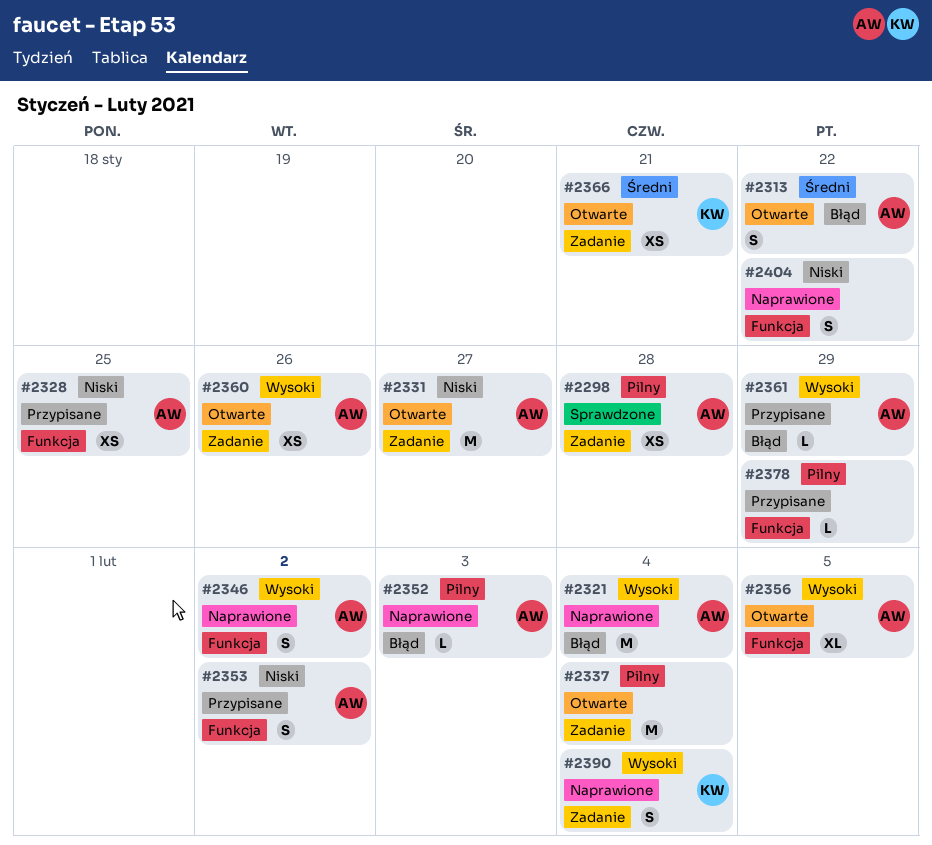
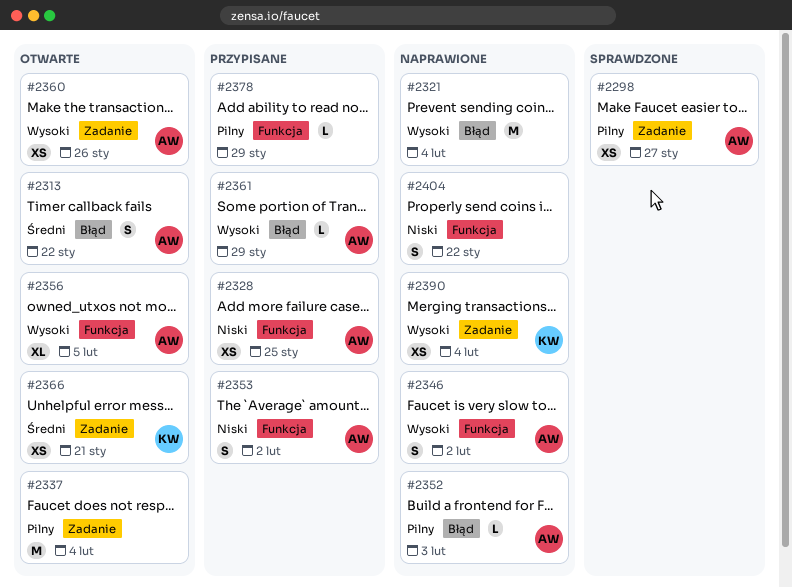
#2298, due: Jan 28 -> Jan 27
#2321, owner: AW -> none
#2331: present -> none
#2390, estimate: S -> XS

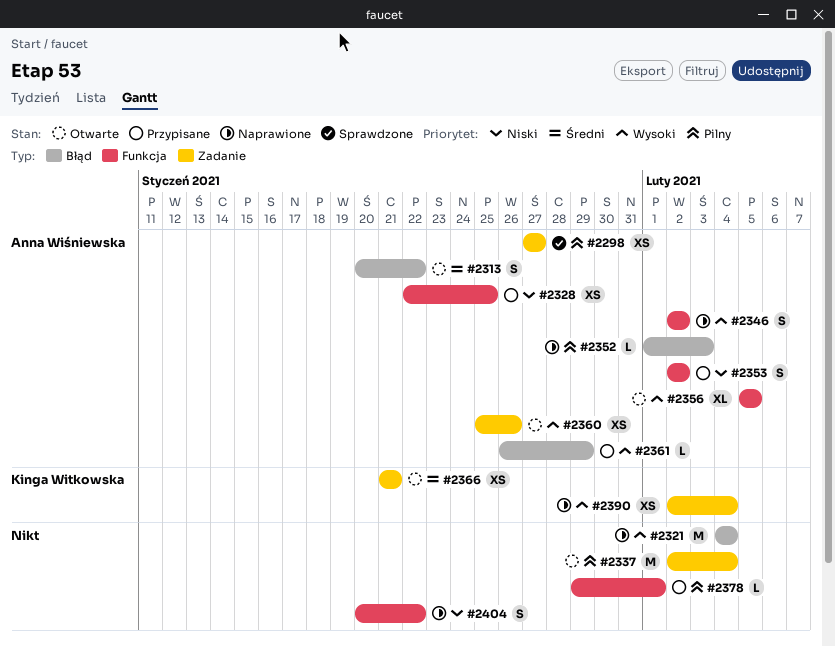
#2378, due: Jan 29 -> Feb 1

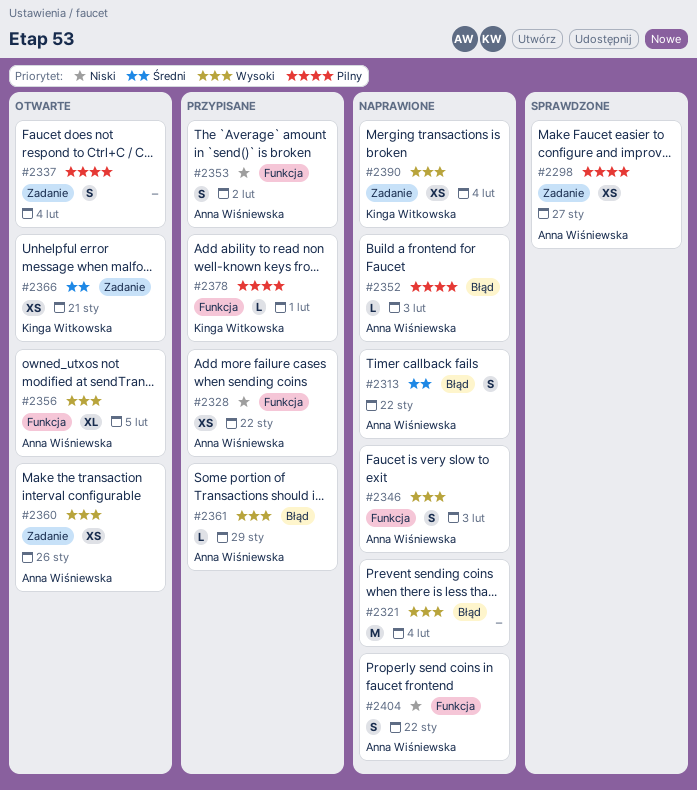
#2313, status: Otwarte -> Naprawione
#2328, due: Jan 25 -> Jan 22
#2337, estimate: M -> S
#2346, due: Feb 2 -> Feb 3
#2378, owner: none -> Kinga Witkowska
#2404, owner: none -> Anna Wiśniewska

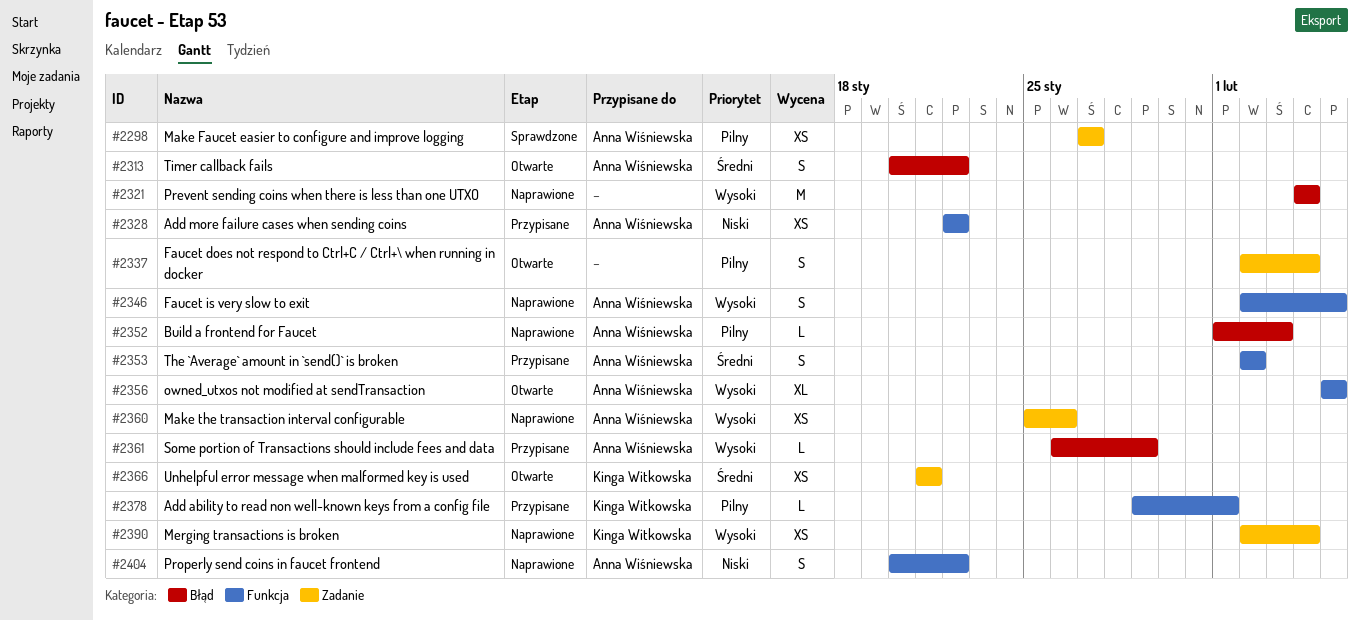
#2313, status: Naprawione -> Otwarte
#2346, due: Feb 3 -> Feb 5
#2353, priority: Niski -> Średni
#2360, status: Otwarte -> Naprawione

